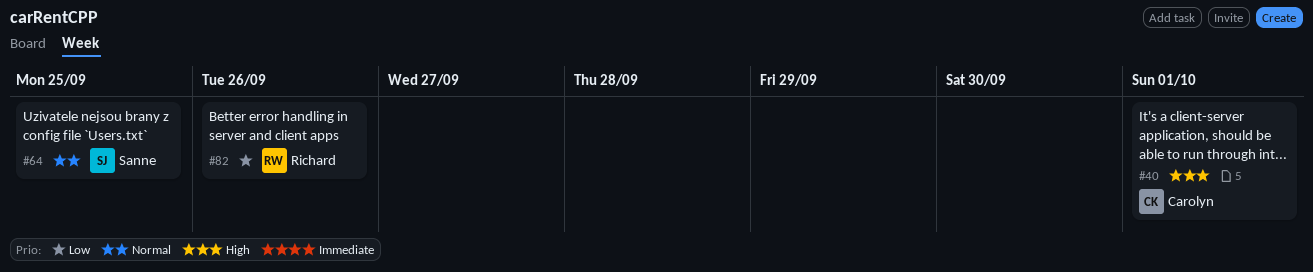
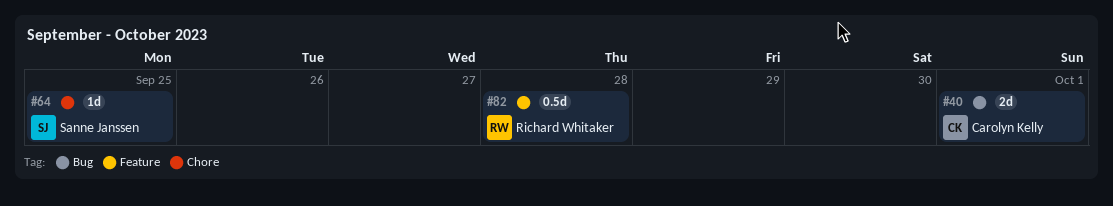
#82, due: Sep 26 -> Sep 28

